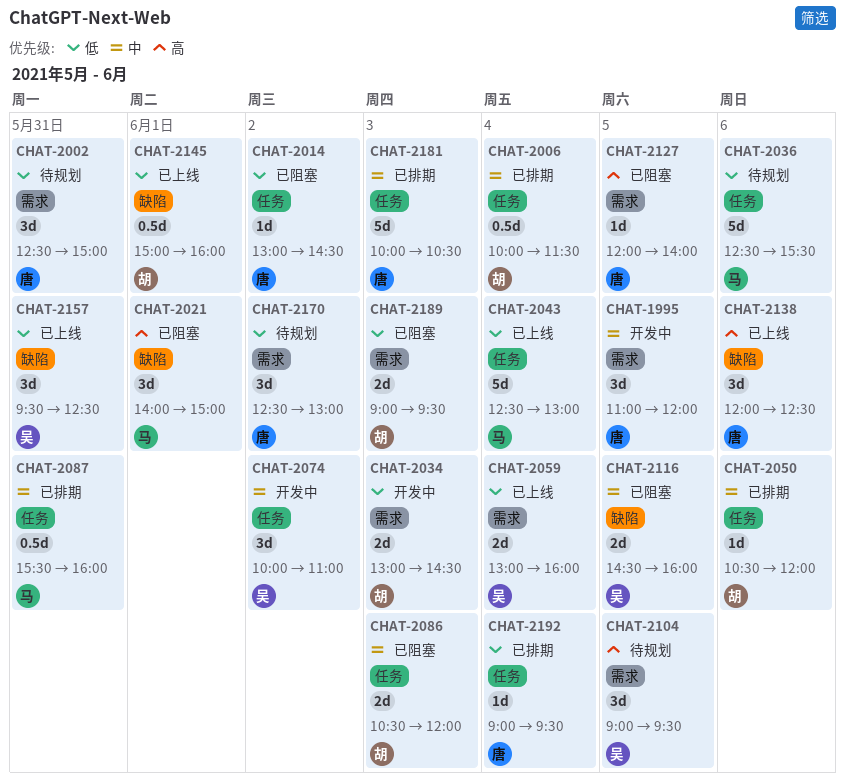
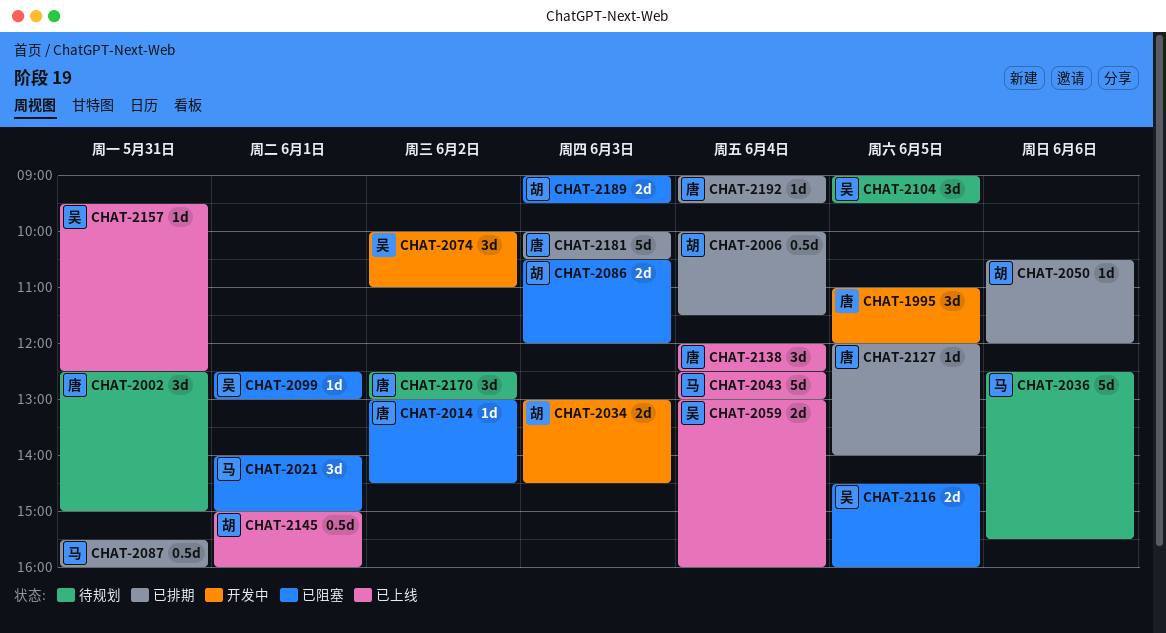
CHAT-2099: none -> present
CHAT-2127, status: 已阻塞 -> 已排期
CHAT-2138, day: Jun 6 -> Jun 4
CHAT-2157, estimate: 3d -> 1d

